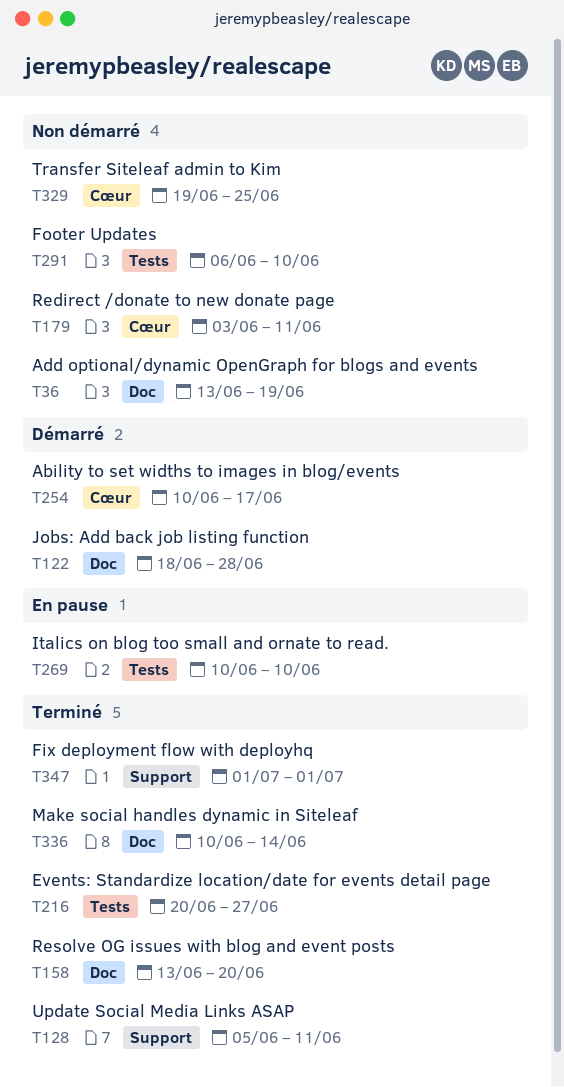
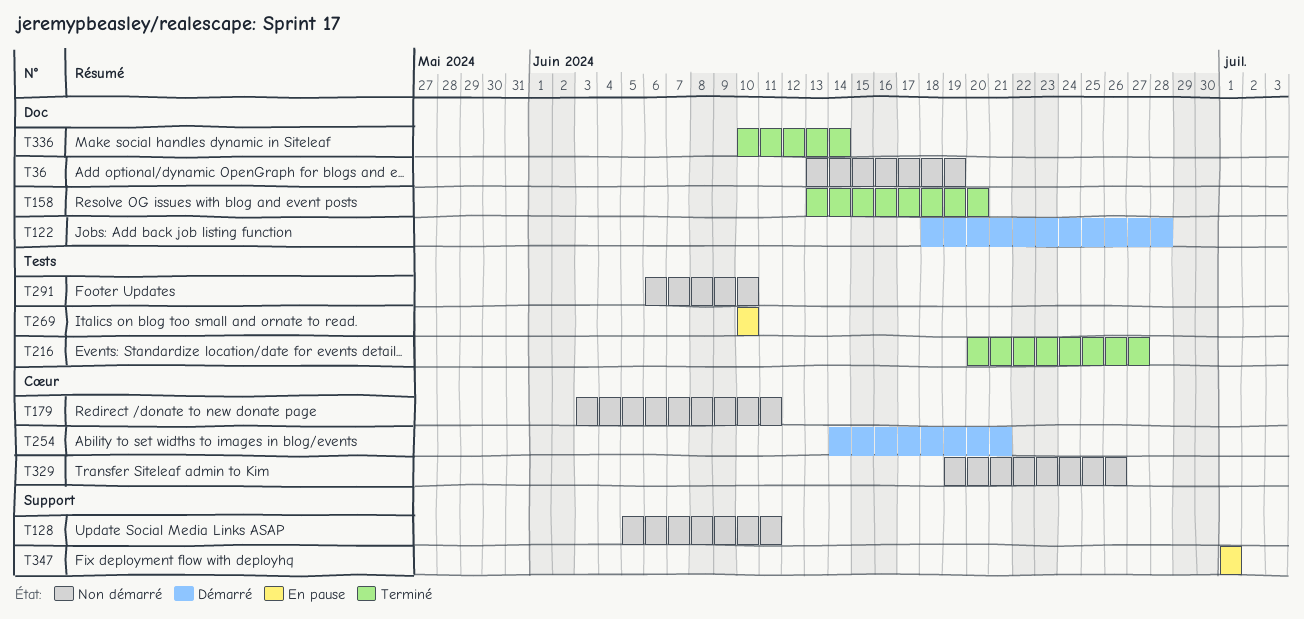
T128, status: Terminé -> Non démarré
T254, start: Jun 10 -> Jun 14
T254, due: Jun 17 -> Jun 21
T329, due: Jun 25 -> Jun 26
T347, status: Terminé -> En pause

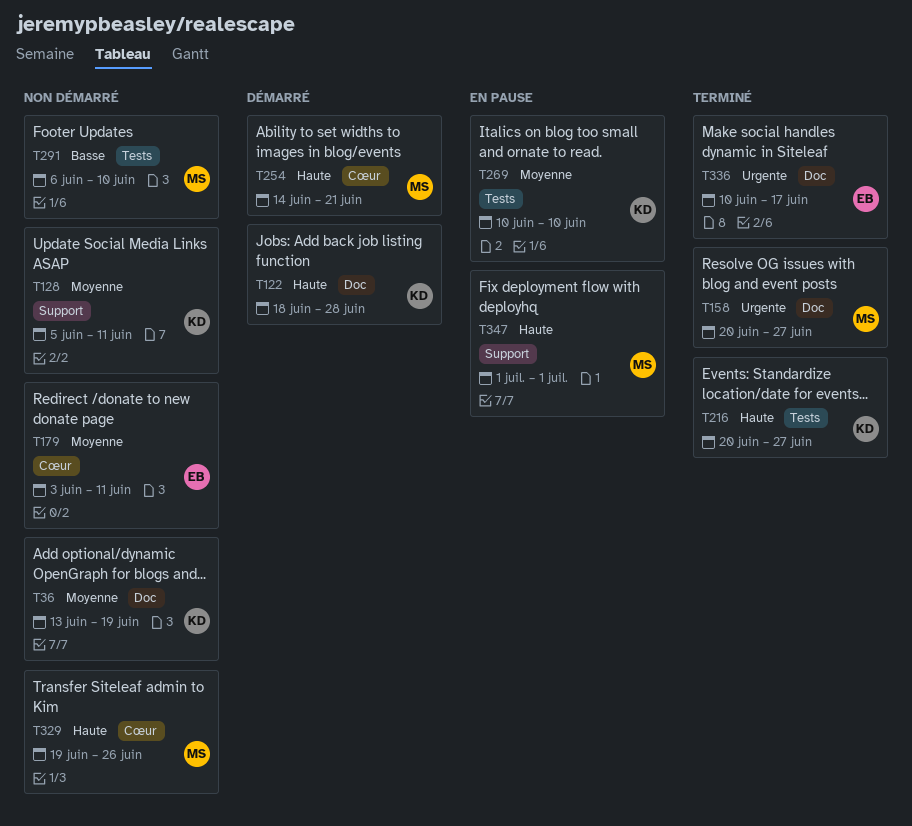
T158, start: Jun 13 -> Jun 20
T158, due: Jun 20 -> Jun 27
T336, due: Jun 14 -> Jun 17

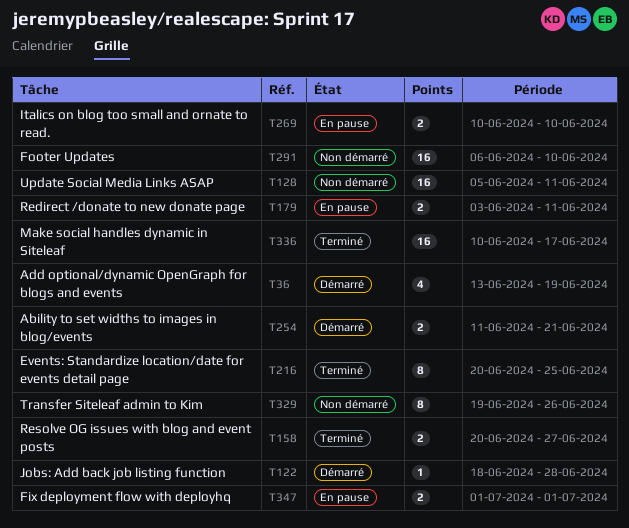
T36, status: Non démarré -> Démarré
T179, status: Non démarré -> En pause
T216, due: Jun 27 -> Jun 25
T254, start: Jun 14 -> Jun 11

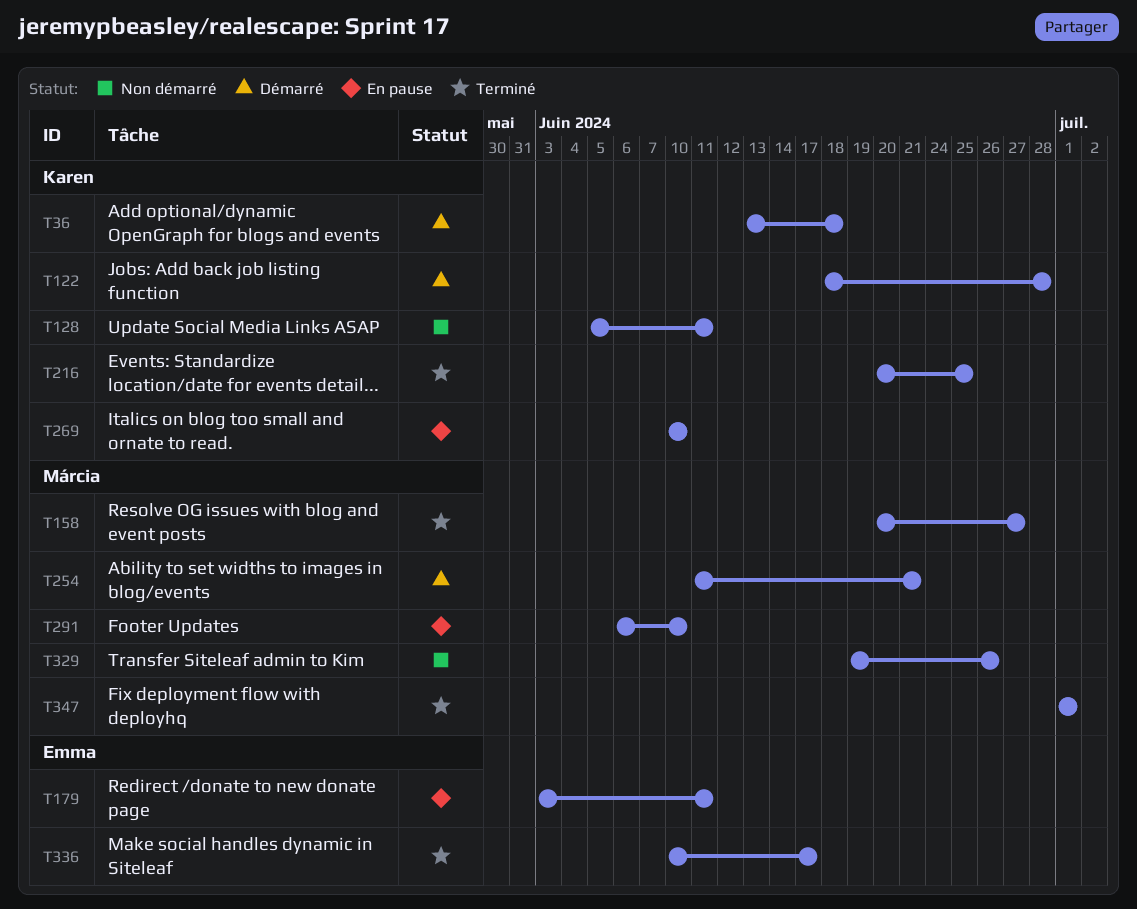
T36, due: Jun 19 -> Jun 18
T291, status: Non démarré -> En pause
T347, status: En pause -> Terminé

